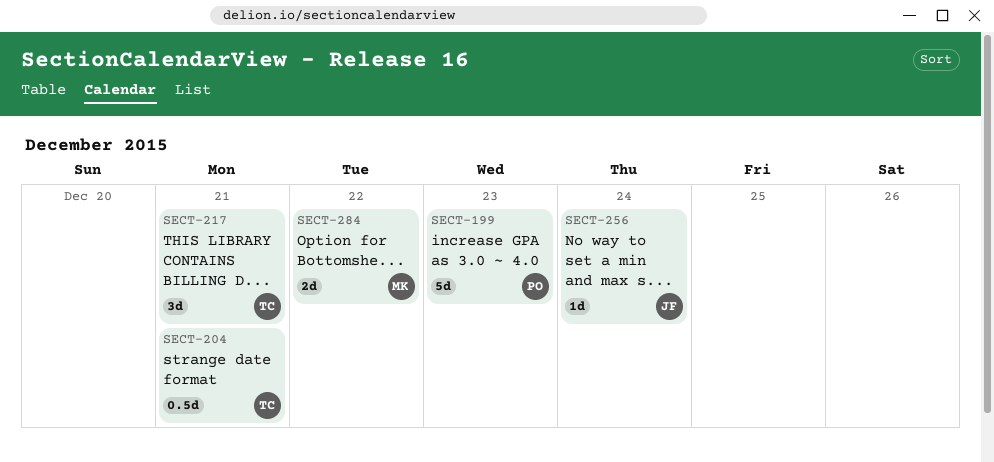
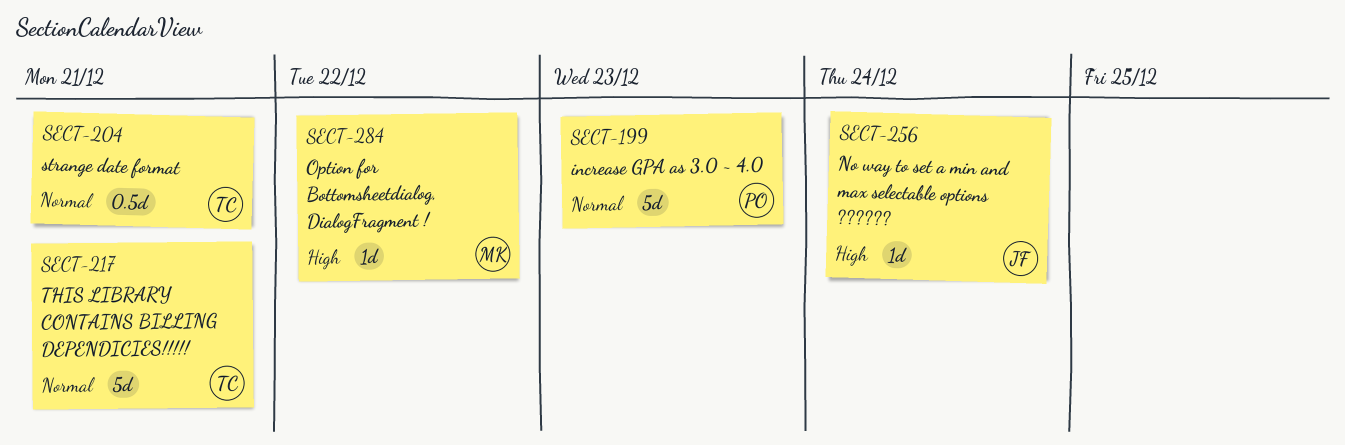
SECT-217, estimate: 3d -> 5d
SECT-284, estimate: 2d -> 1d

